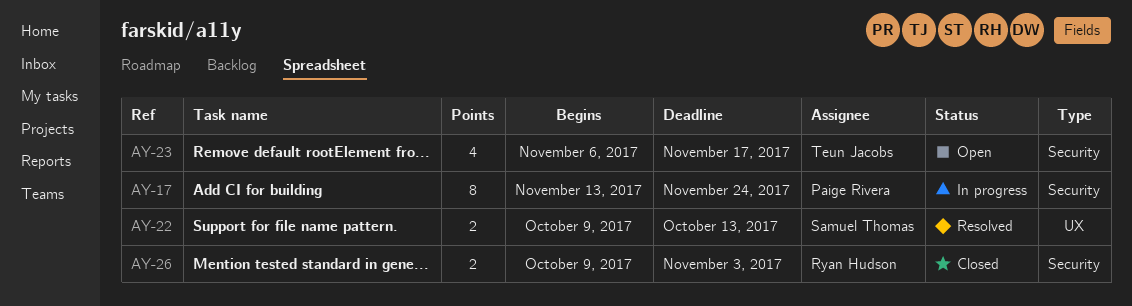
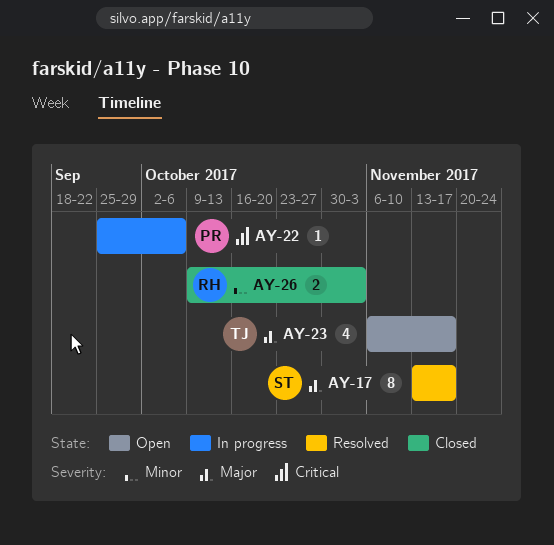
AY-17, status: In progress -> Resolved
AY-17, owner: Paige Rivera -> Samuel Thomas
AY-17, due: Nov 24 -> Nov 17
AY-22, status: Resolved -> In progress
AY-22, owner: Samuel Thomas -> Paige Rivera
AY-22, estimate: 2 -> 1
AY-22, start: Oct 9 -> Sep 25
AY-22, due: Oct 13 -> Oct 6

